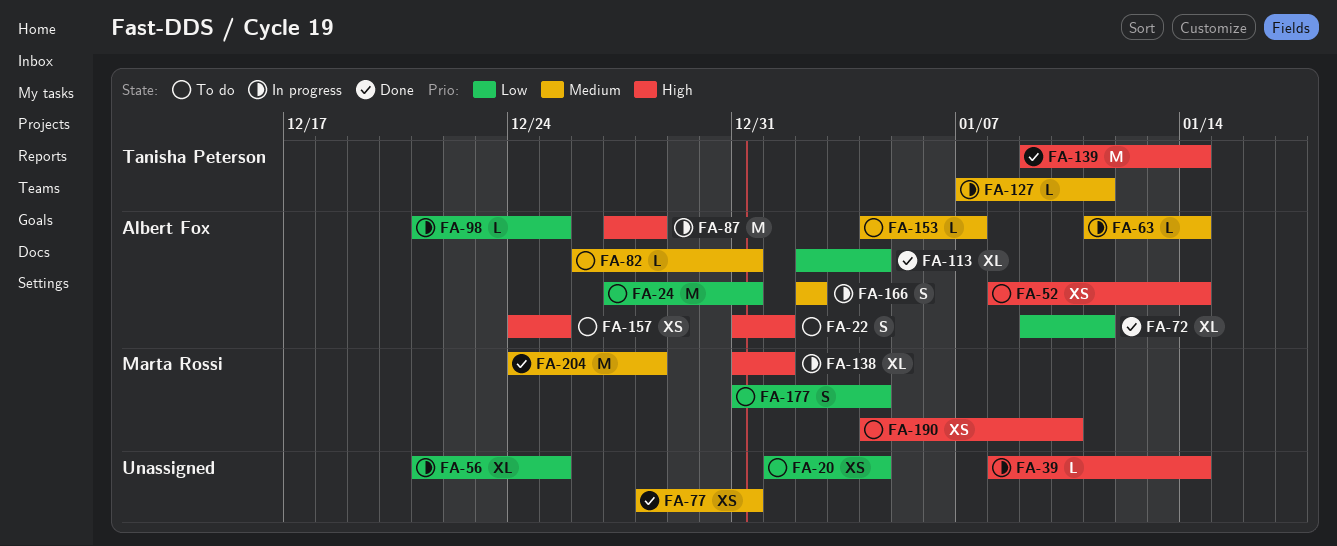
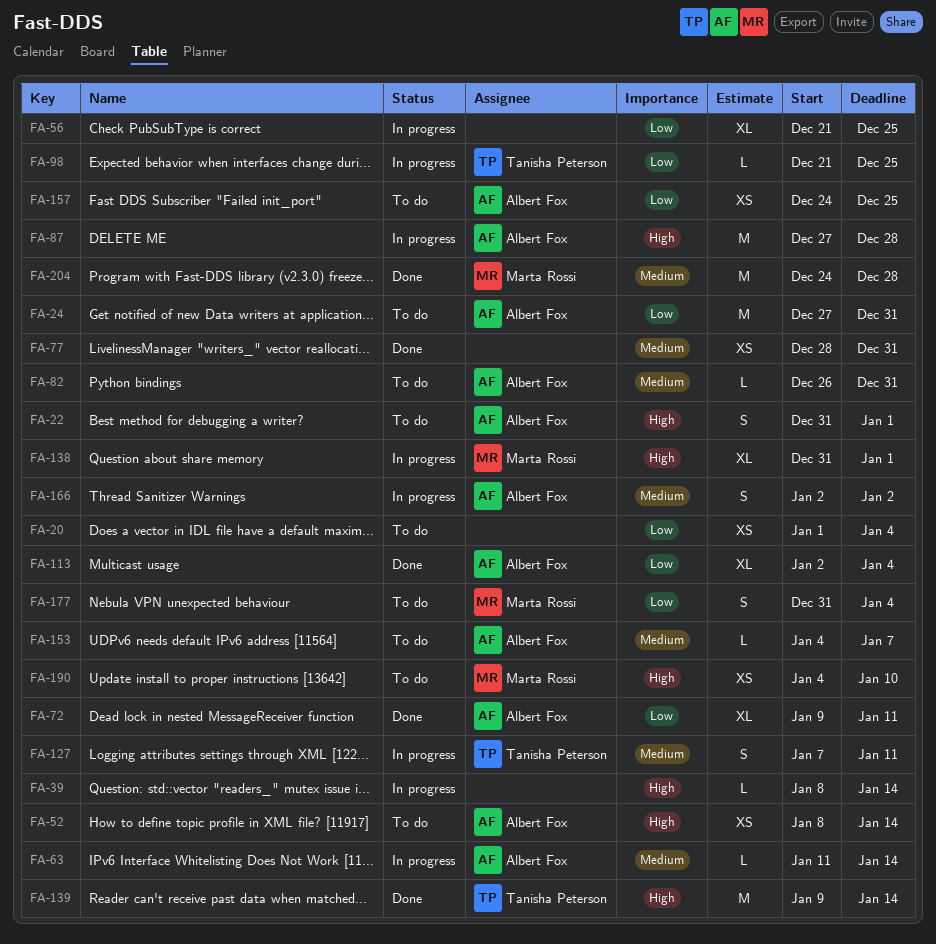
FA-98, owner: Albert Fox -> Tanisha Peterson
FA-127, estimate: L -> S
FA-157, priority: High -> Low

